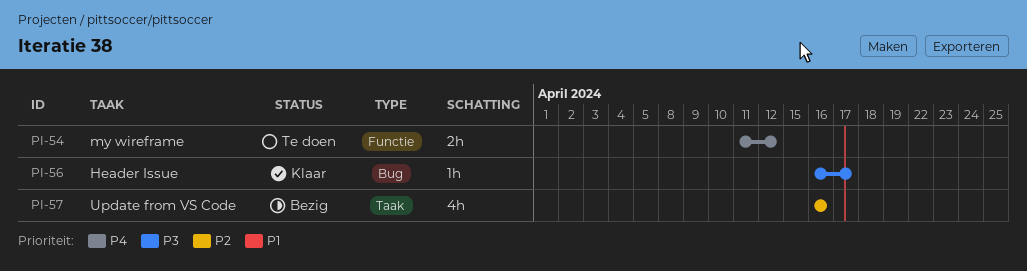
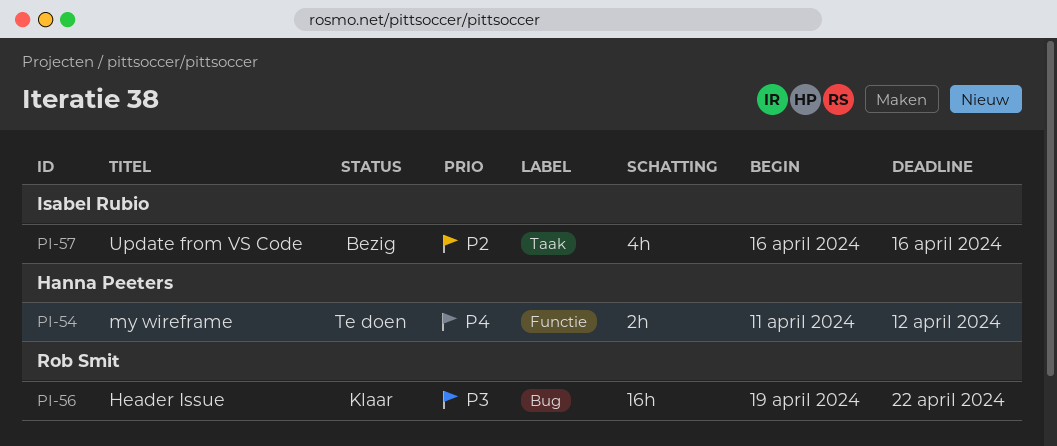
PI-56, estimate: 1h -> 16h
PI-56, start: Apr 16 -> Apr 19
PI-56, due: Apr 17 -> Apr 22

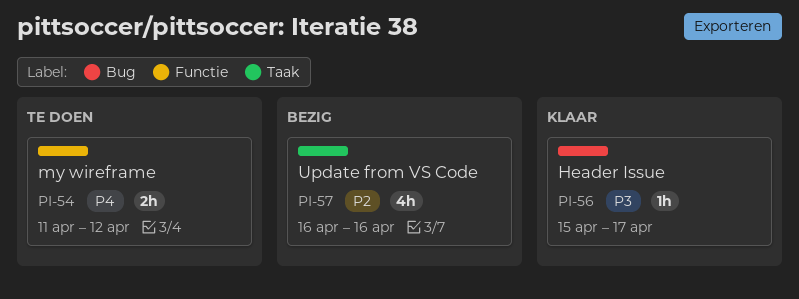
PI-56, estimate: 16h -> 1h
PI-56, start: Apr 19 -> Apr 15
PI-56, due: Apr 22 -> Apr 17

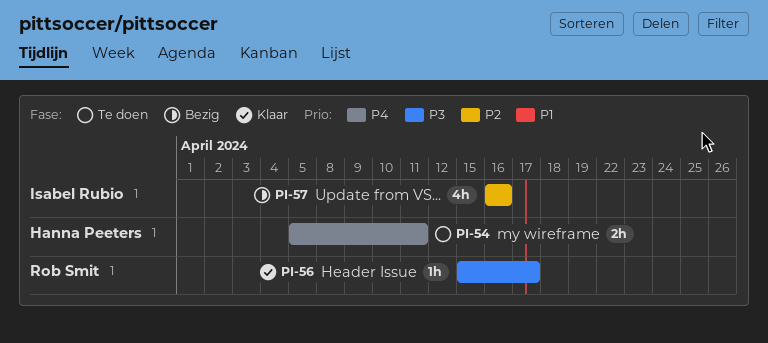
PI-54, start: Apr 11 -> Apr 5
PI-54, due: Apr 12 -> Apr 11

